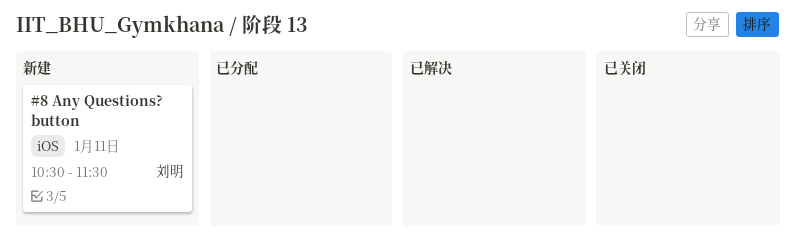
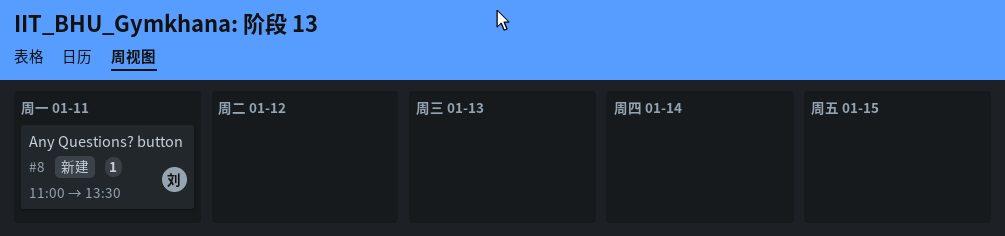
#8, begins: 10:30 -> 11:00
#8, ends: 11:30 -> 13:30

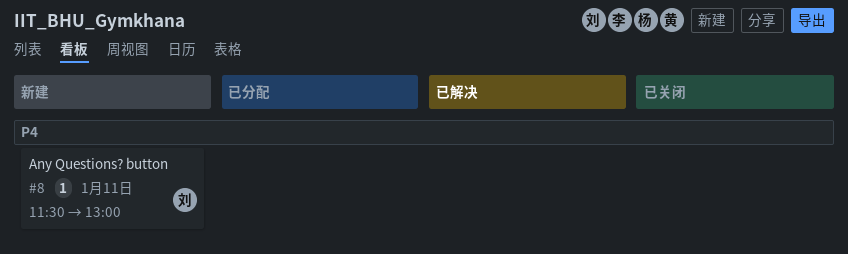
#8, begins: 11:00 -> 11:30
#8, ends: 13:30 -> 13:00

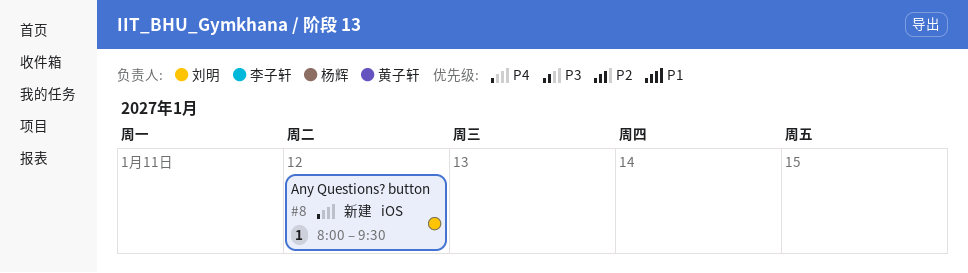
#8, day: Jan 11 -> Jan 12
#8, begins: 11:30 -> 08:00
#8, ends: 13:00 -> 09:30

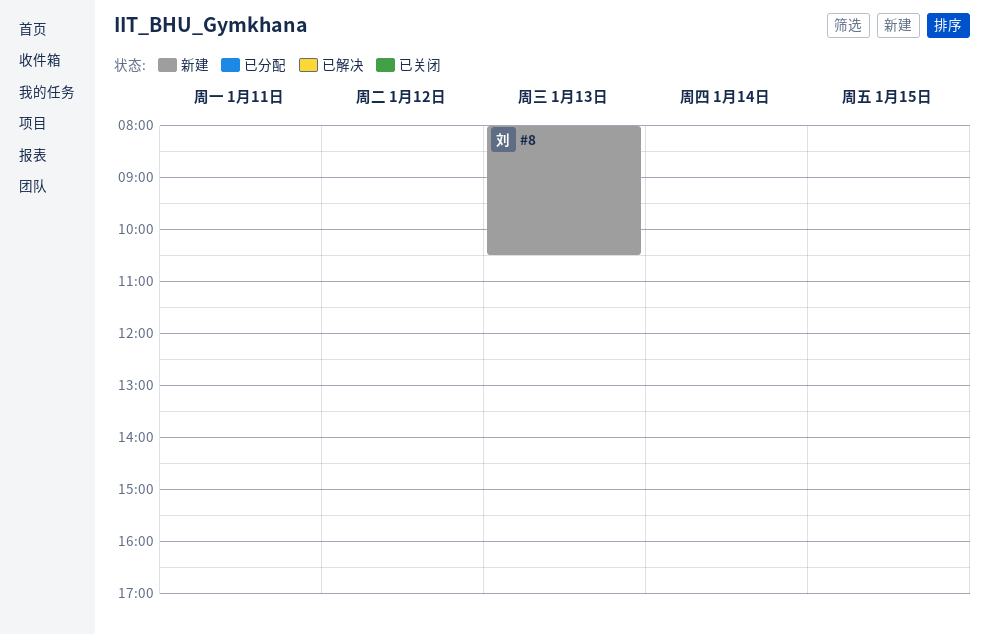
#8, day: Jan 12 -> Jan 13
#8, ends: 09:30 -> 10:30

